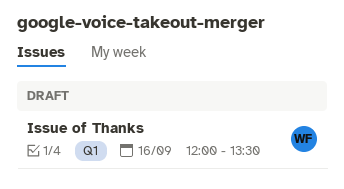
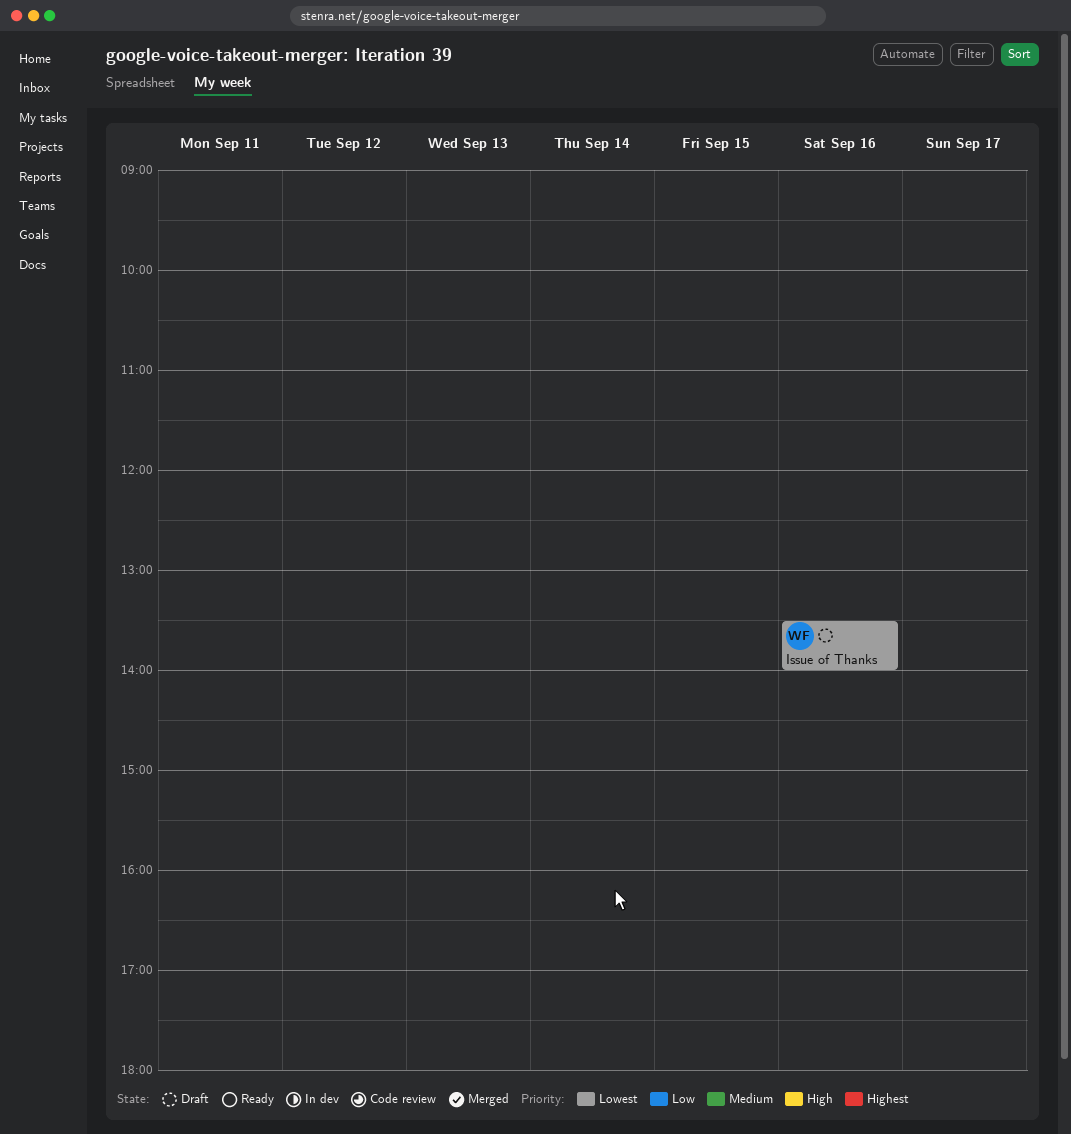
Issue of Thanks, begins: 12:00 -> 13:30
Issue of Thanks, ends: 13:30 -> 14:00

